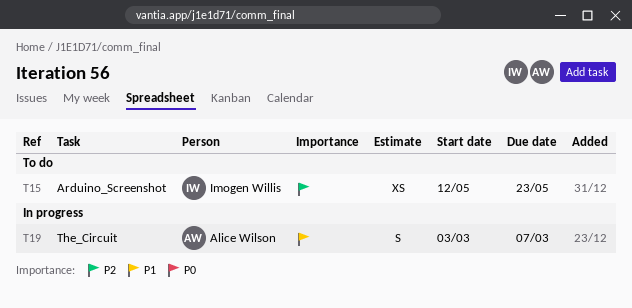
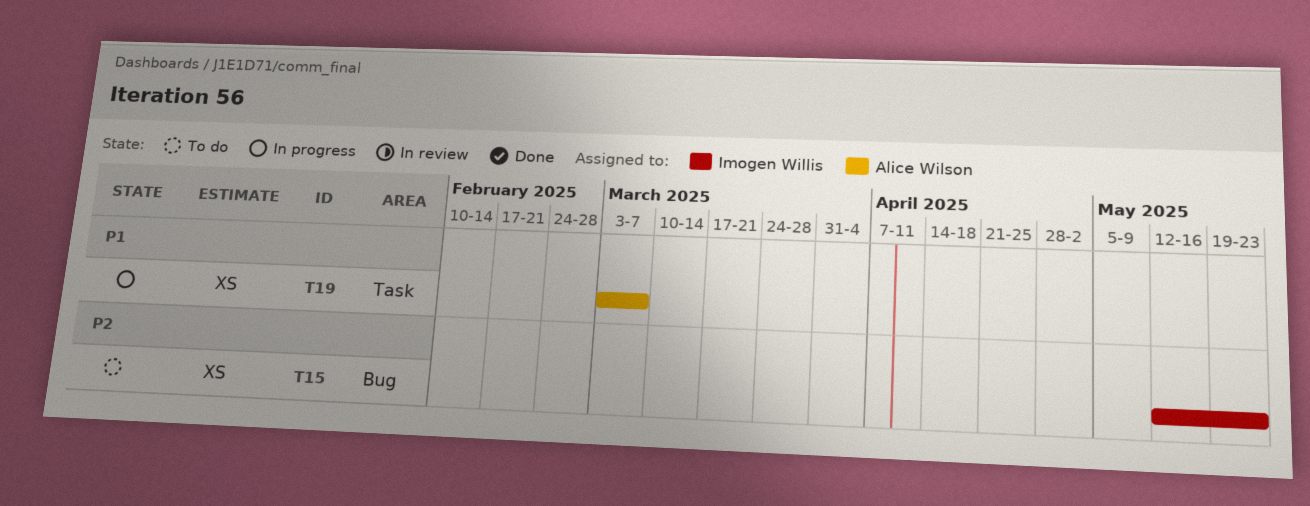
T19, estimate: S -> XS

